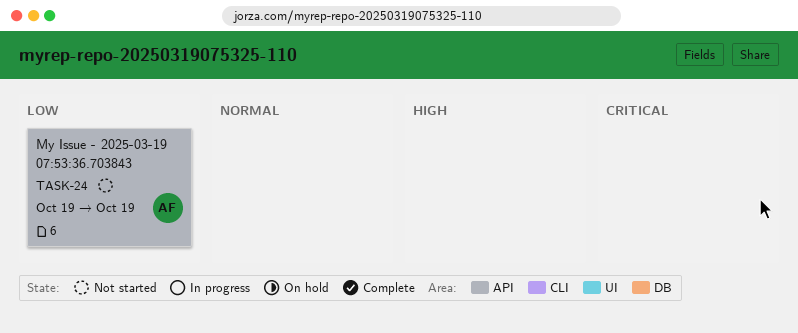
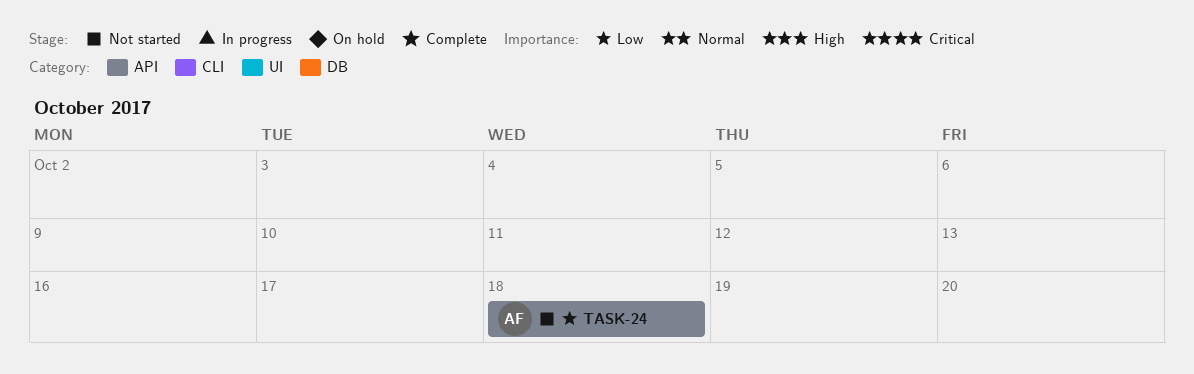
TASK-24, start: Oct 19 -> Oct 18
TASK-24, due: Oct 19 -> Oct 18

